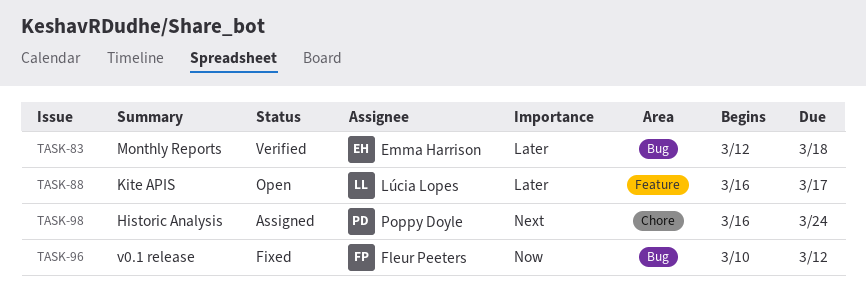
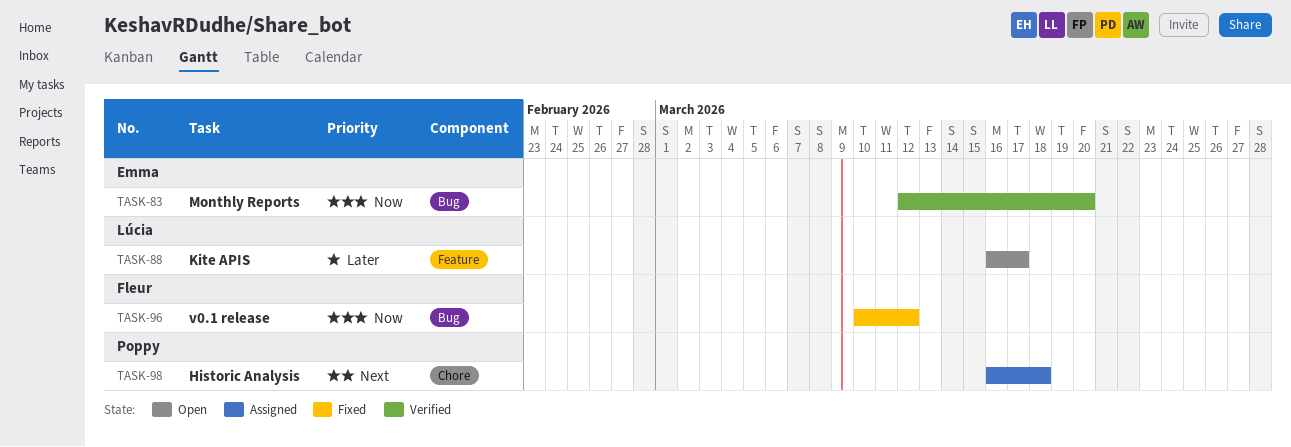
TASK-83, priority: Later -> Now
TASK-83, due: Mar 18 -> Mar 20
TASK-98, due: Mar 24 -> Mar 18

